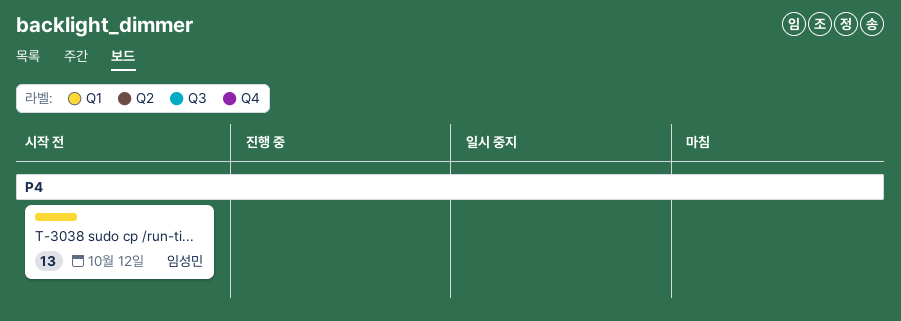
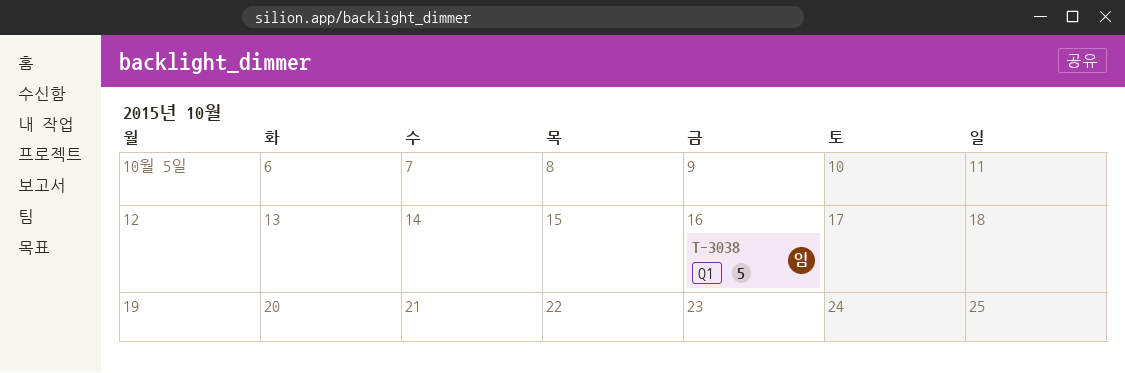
T-3038, estimate: 13 -> 5
T-3038, due: Oct 12 -> Oct 16

